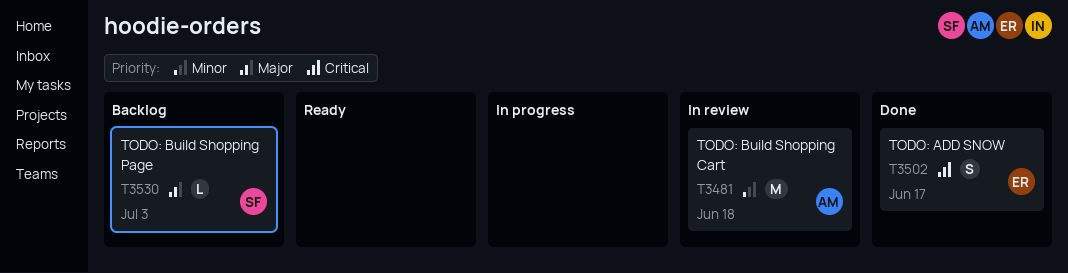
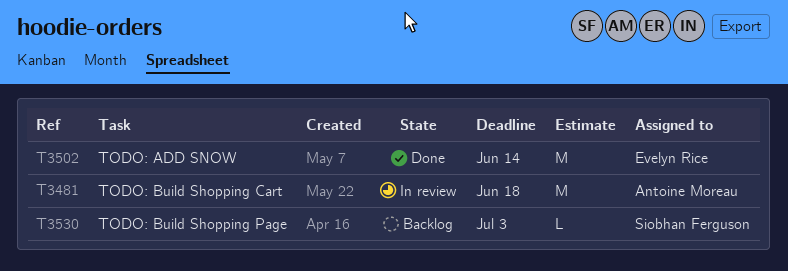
T3502, estimate: S -> M
T3502, due: Jun 17 -> Jun 14

